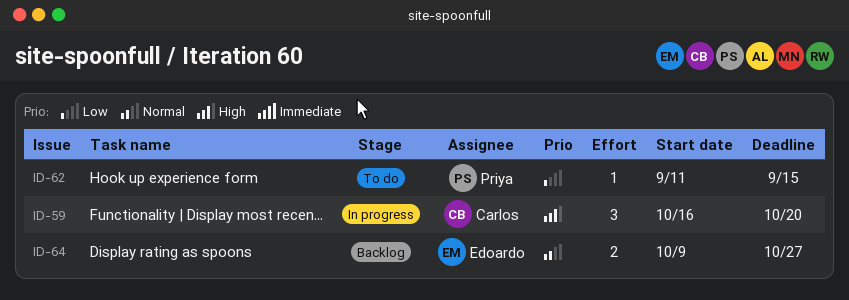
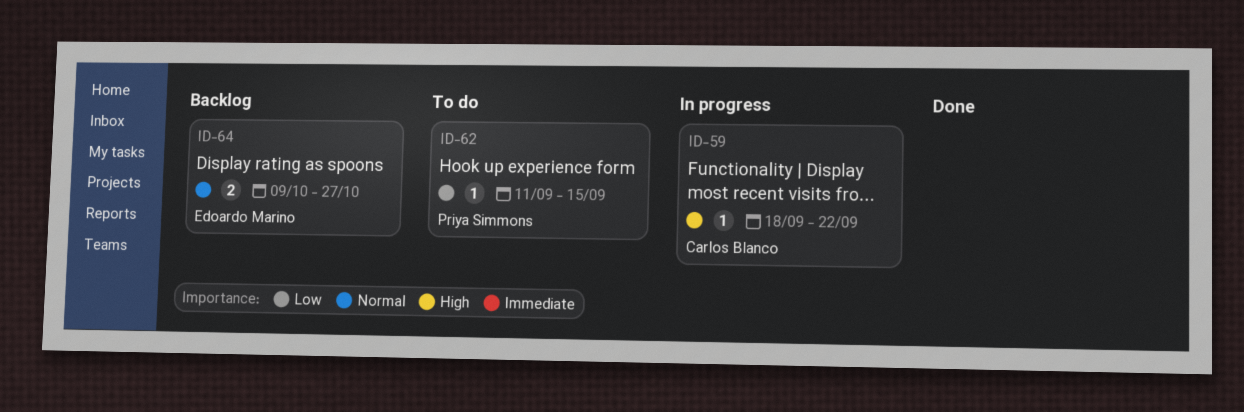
ID-59, estimate: 3 -> 1
ID-59, start: Oct 16 -> Sep 18
ID-59, due: Oct 20 -> Sep 22

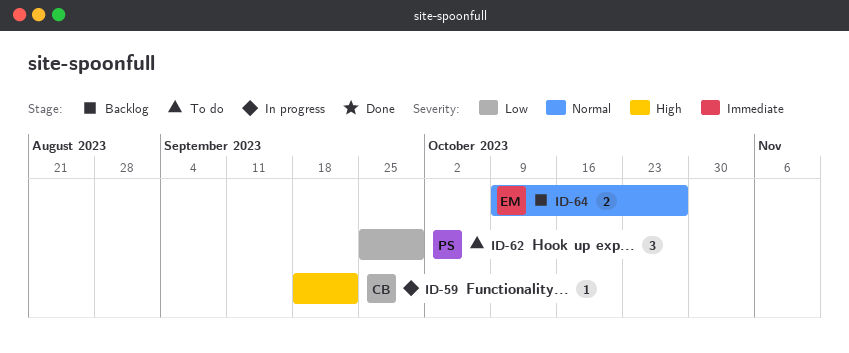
ID-62, estimate: 1 -> 3
ID-62, start: Sep 11 -> Sep 25
ID-62, due: Sep 15 -> Sep 29

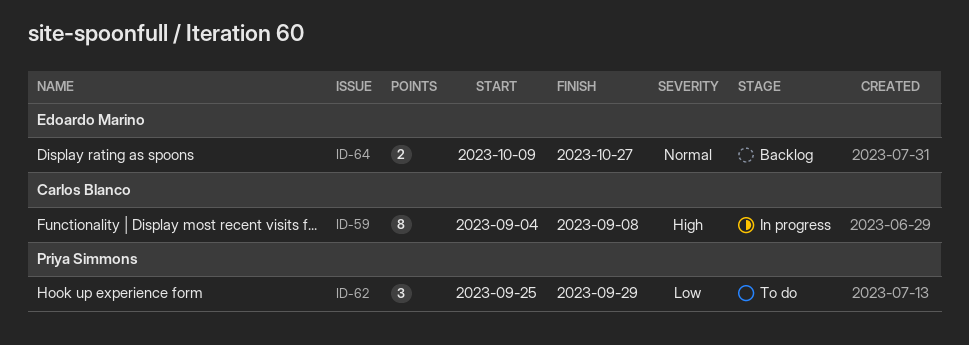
ID-59, estimate: 1 -> 8
ID-59, start: Sep 18 -> Sep 4
ID-59, due: Sep 22 -> Sep 8

